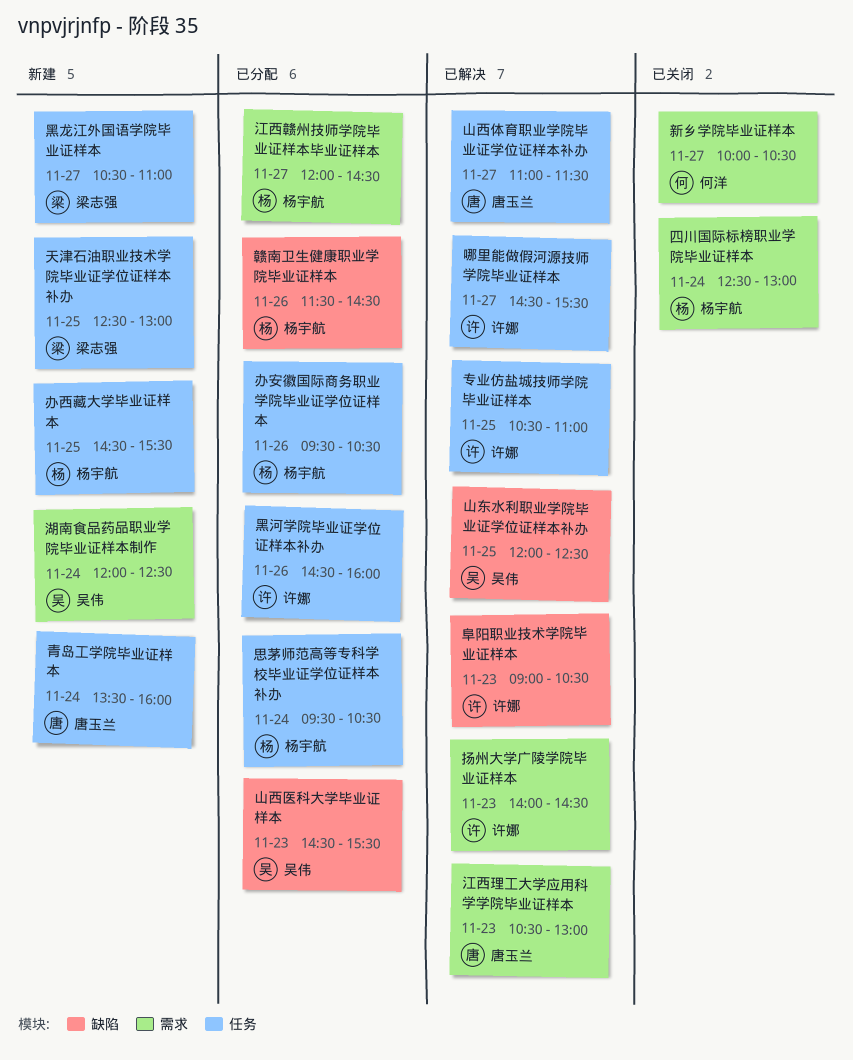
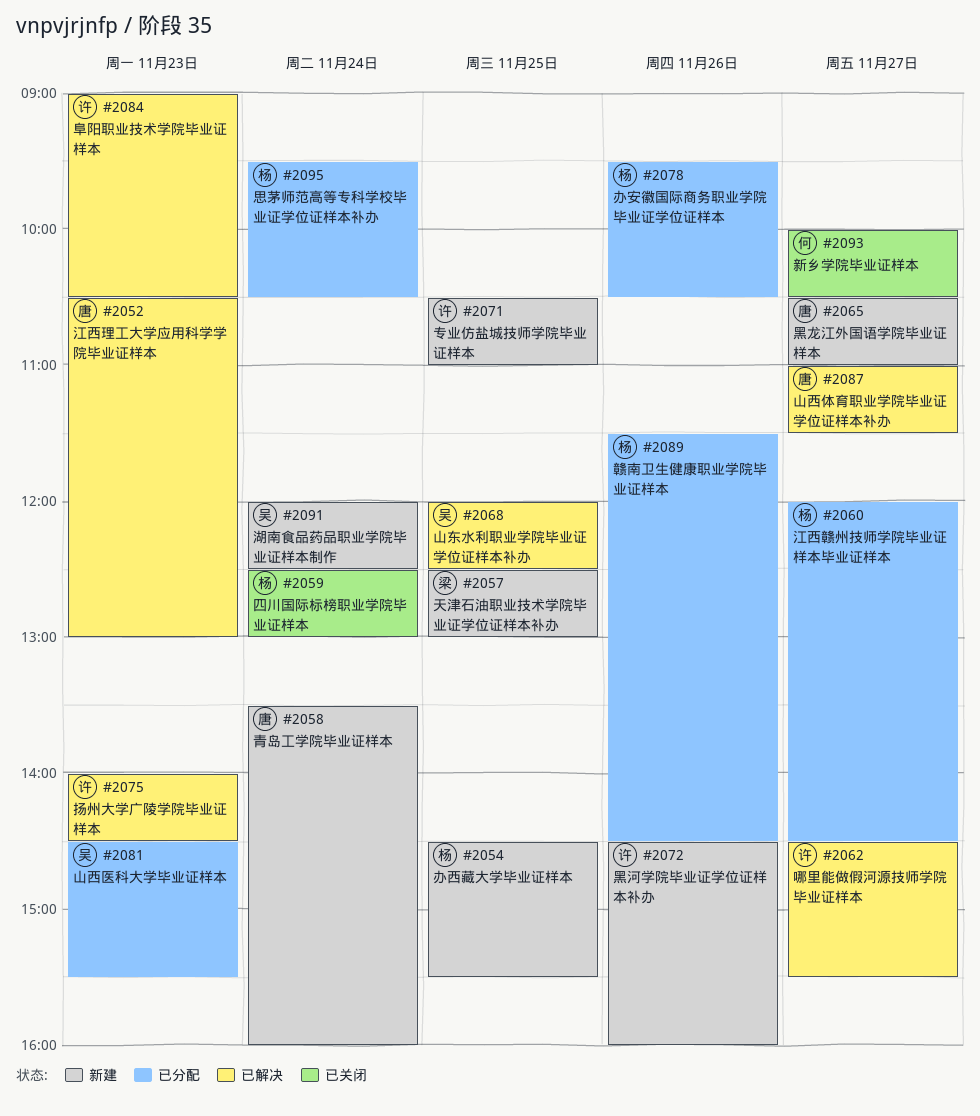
专业仿盐城技师学院毕业证样本, status: 已解决 -> 新建
黑河学院毕业证学位证样本补办, status: 已分配 -> 新建
黑龙江外国语学院毕业证样本, owner: 梁志强 -> 唐玉兰

